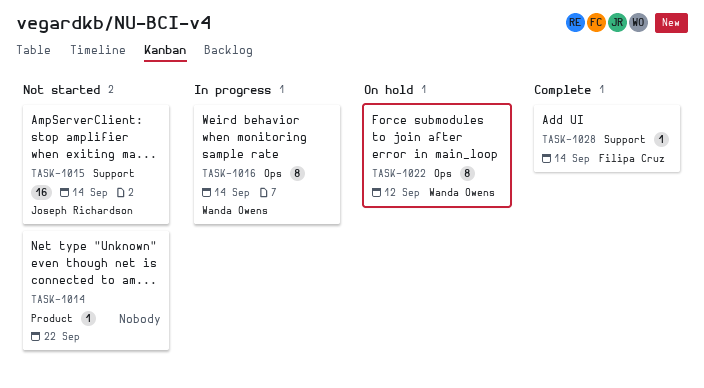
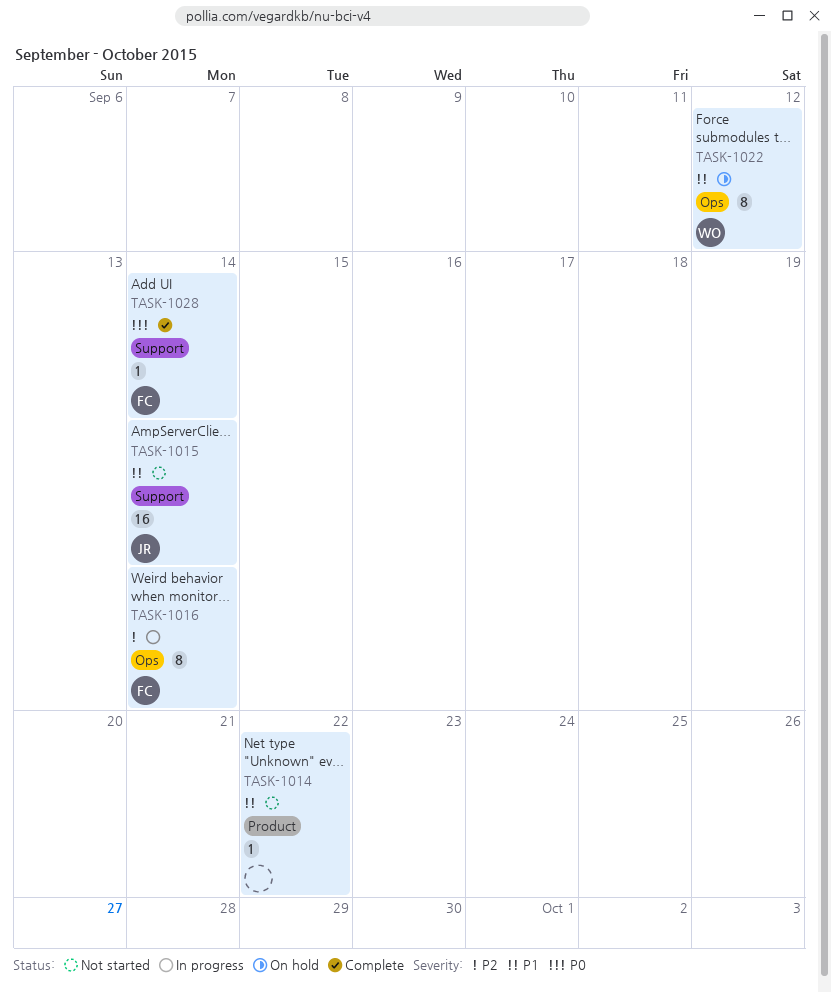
TASK-1016, owner: Wanda Owens -> Filipa Cruz

